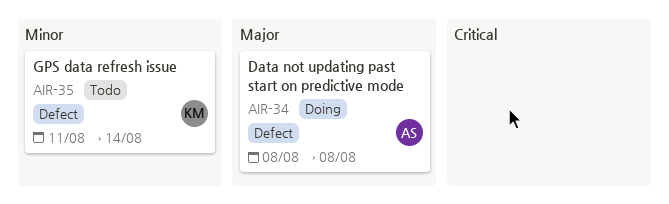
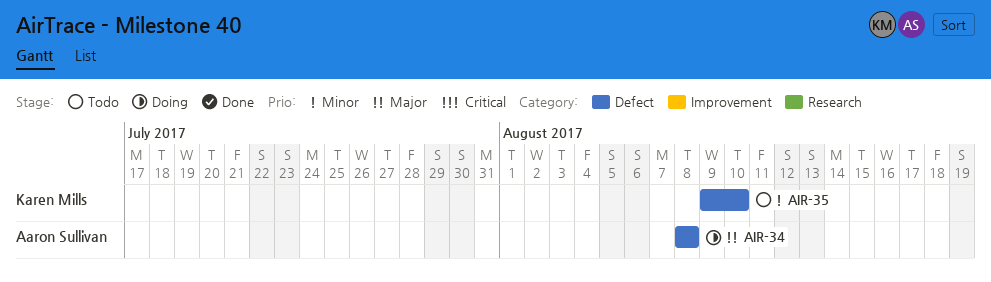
AIR-35, start: Aug 11 -> Aug 9
AIR-35, due: Aug 14 -> Aug 10

